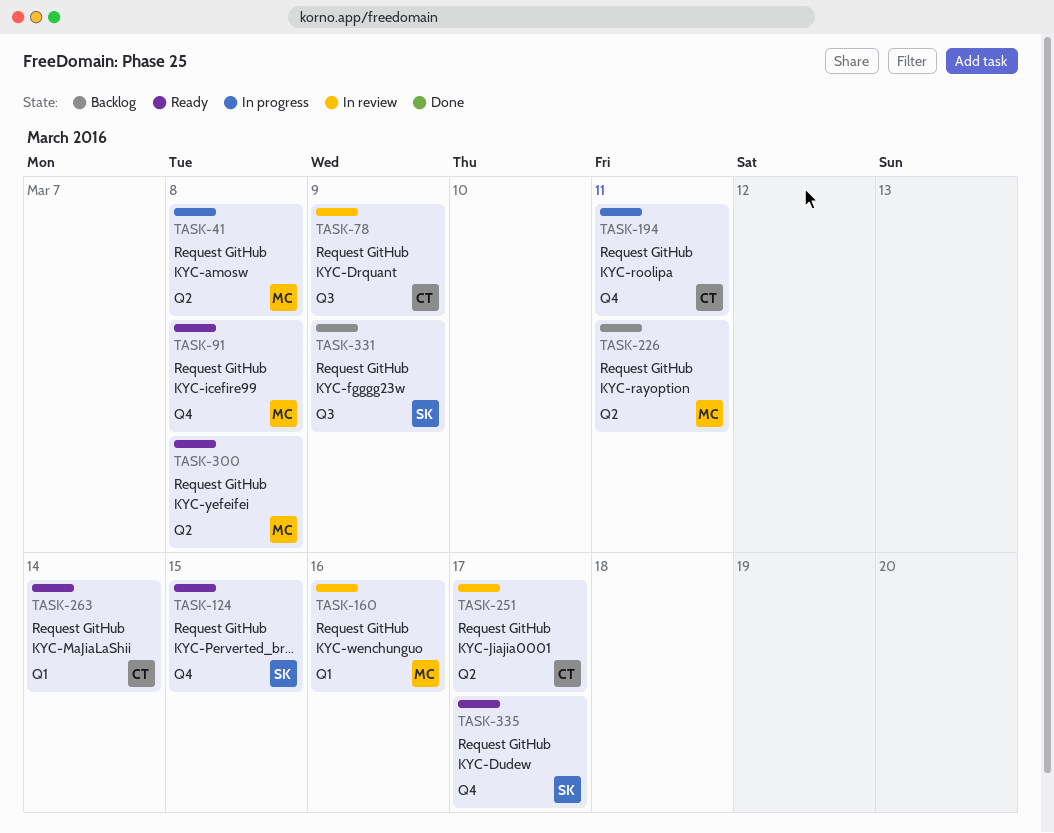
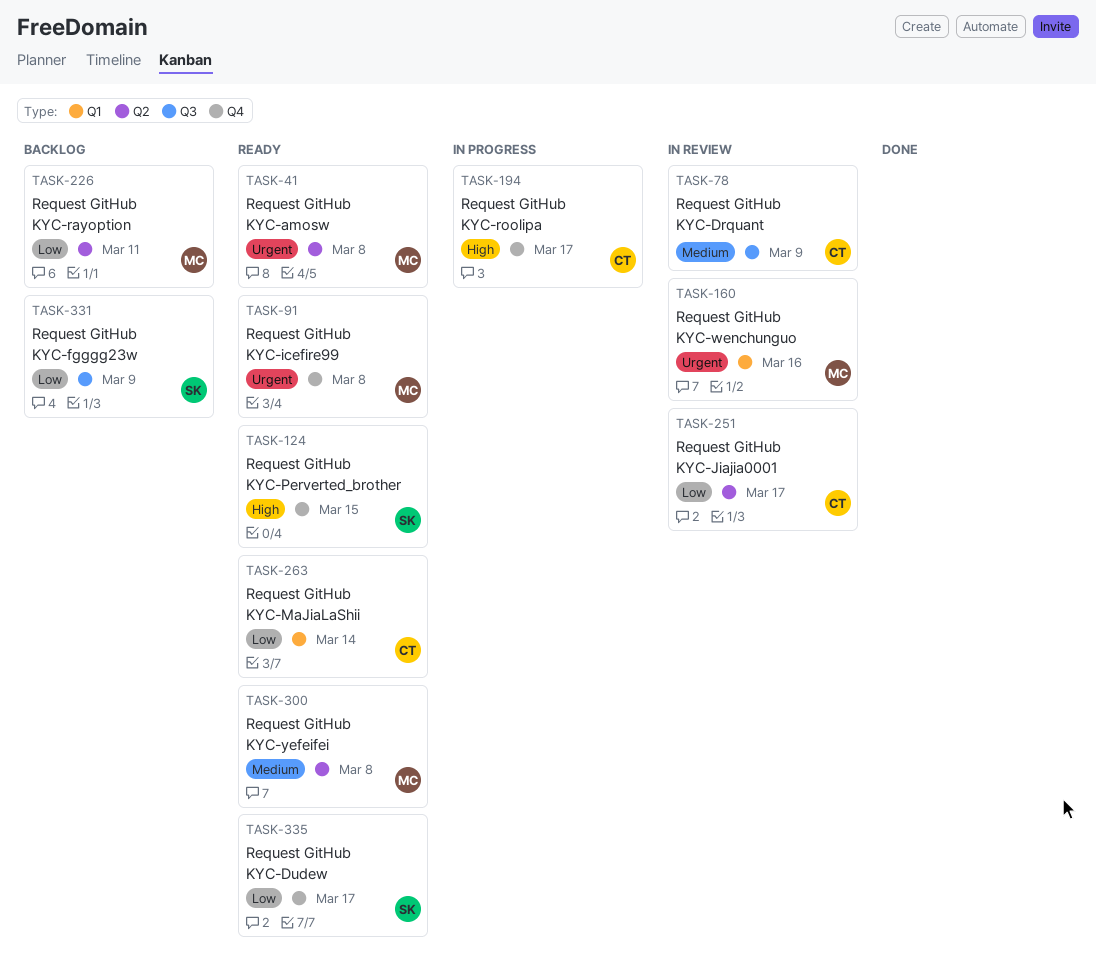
TASK-41, status: In progress -> Ready
TASK-194, due: Mar 11 -> Mar 17

